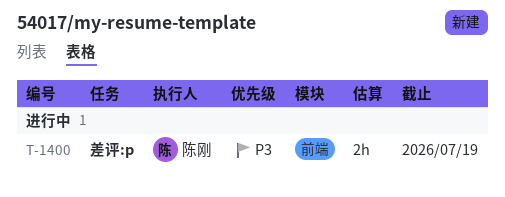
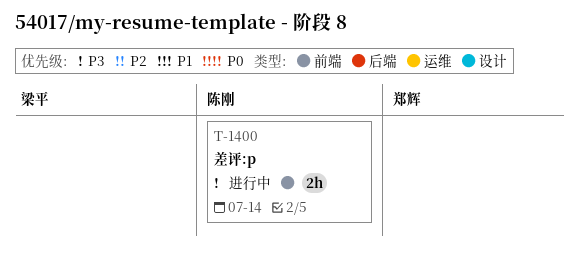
T-1400, due: Jul 19 -> Jul 14

